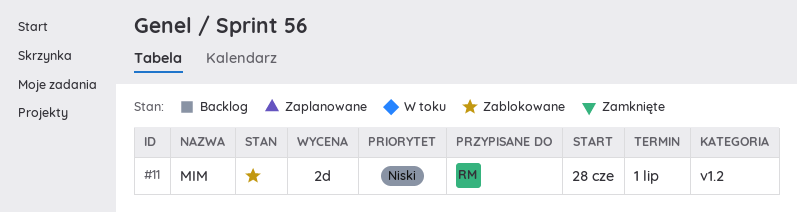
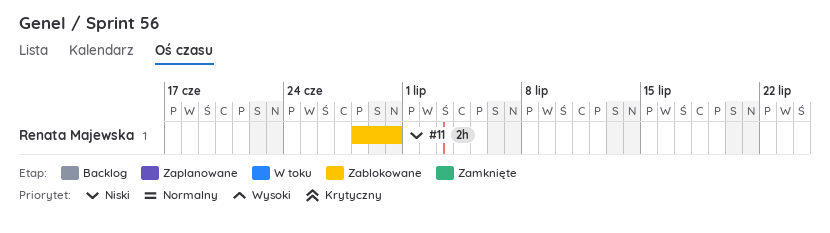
#11, estimate: 2d -> 2h
#11, due: Jul 1 -> Jun 30

